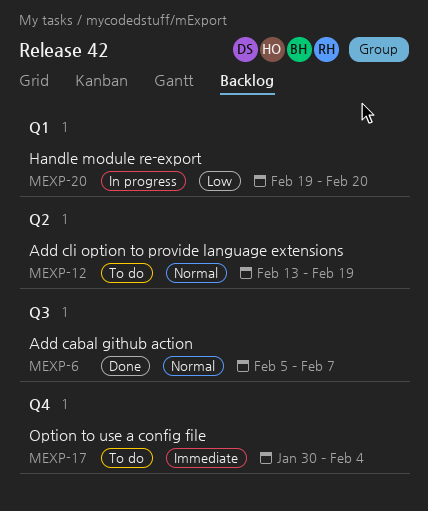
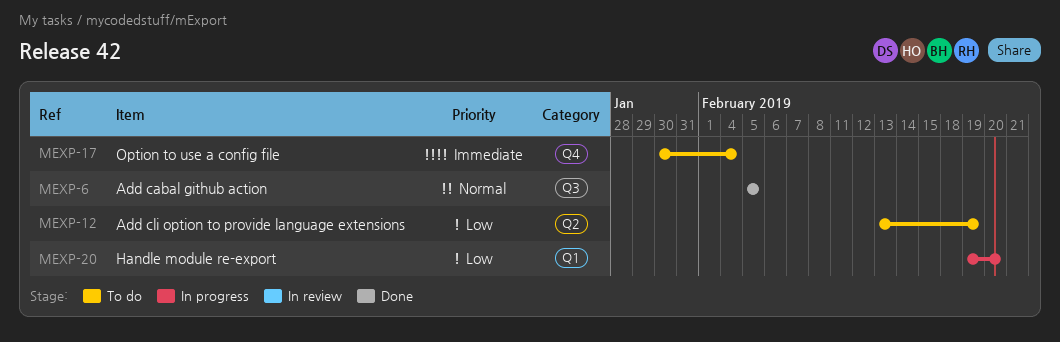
MEXP-6, due: Feb 7 -> Feb 5
MEXP-12, priority: Normal -> Low

